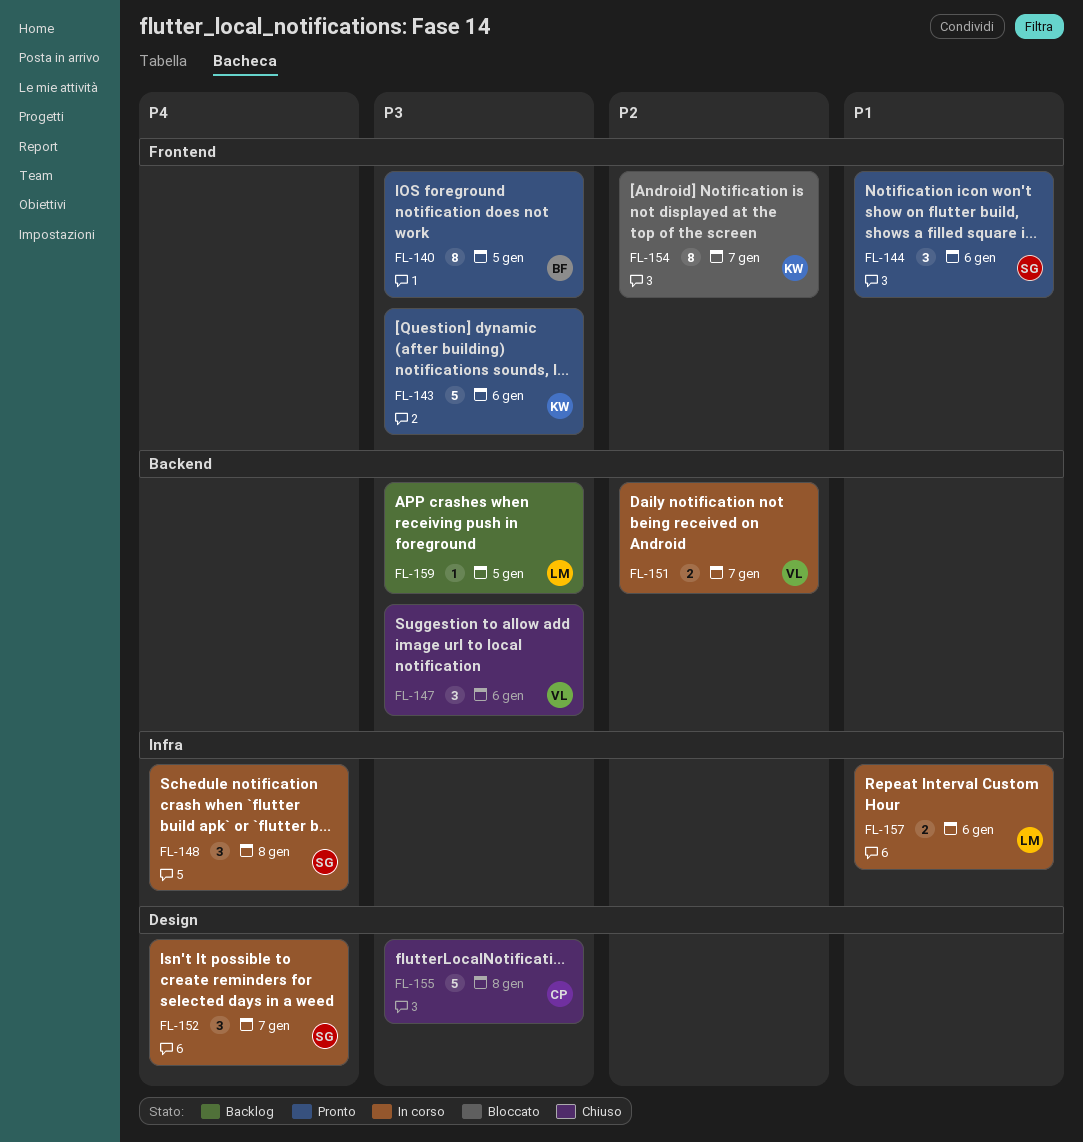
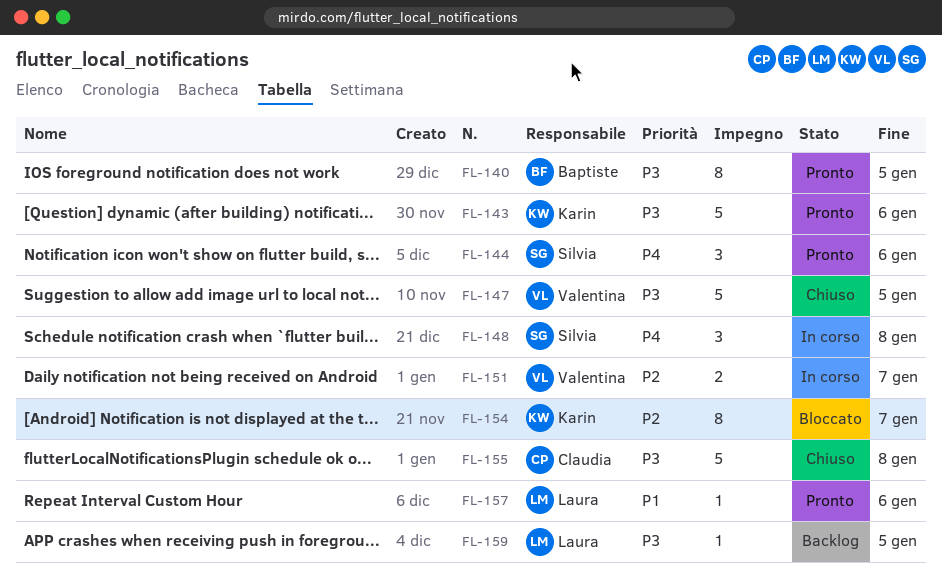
FL-144, priority: P1 -> P4
FL-147, estimate: 3 -> 5
FL-147, due: Jan 6 -> Jan 5
FL-152: present -> none
FL-157, status: In corso -> Pronto
FL-157, estimate: 2 -> 1

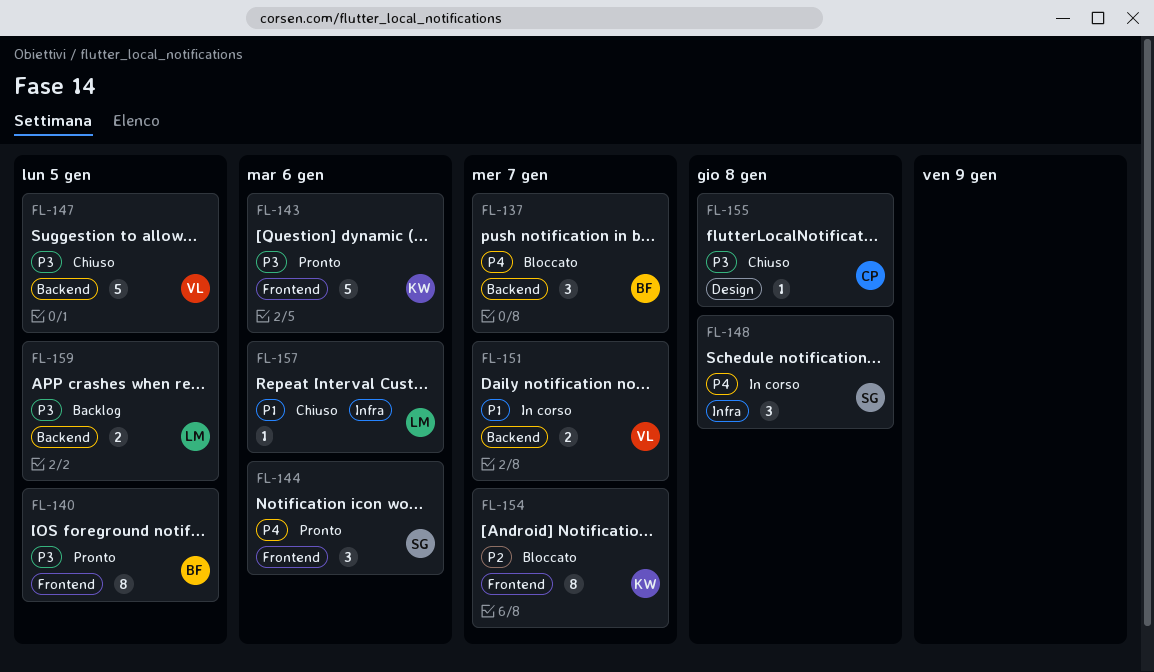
FL-137: none -> present
FL-151, priority: P2 -> P1
FL-155, estimate: 5 -> 1
FL-157, status: Pronto -> Chiuso
FL-159, estimate: 1 -> 2

